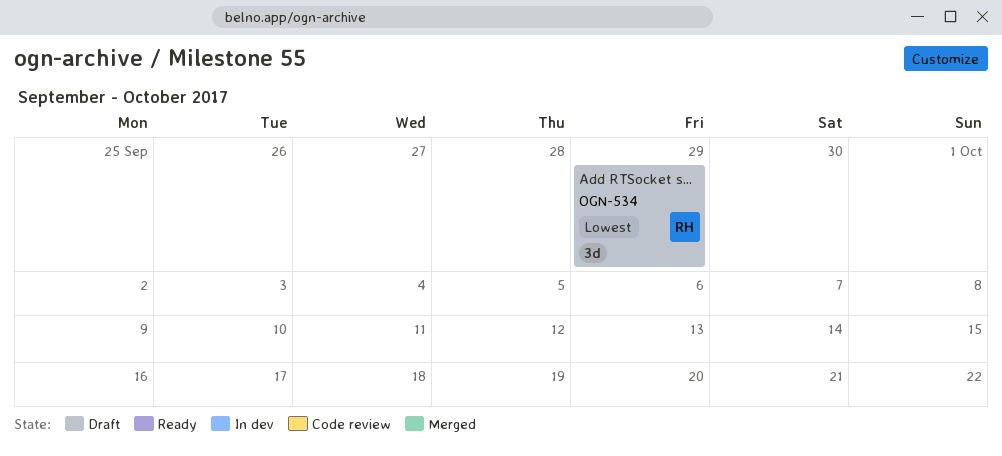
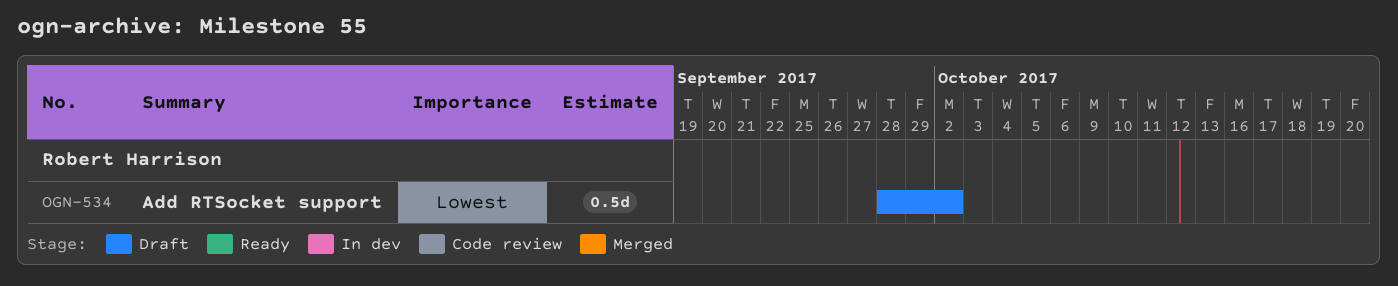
OGN-534, estimate: 3d -> 0.5d
OGN-534, due: Sep 29 -> Oct 2

